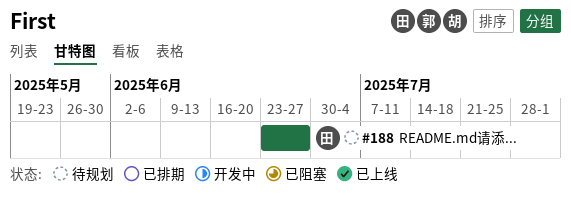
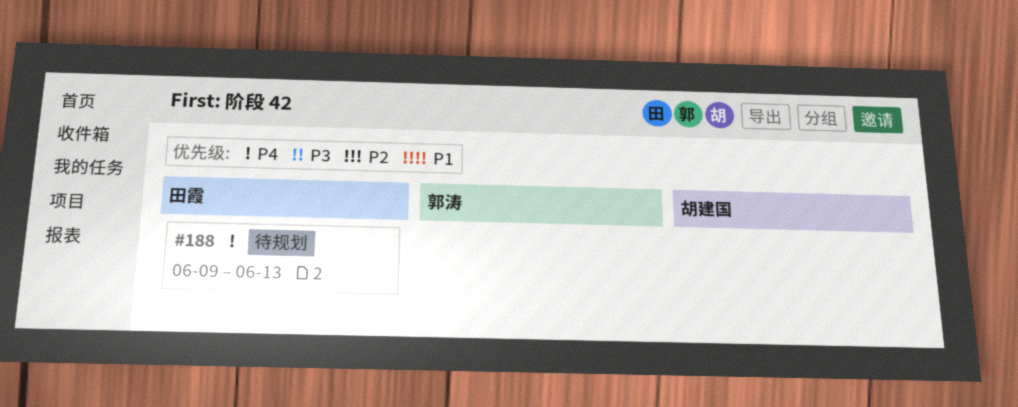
#188, start: Jun 23 -> Jun 9
#188, due: Jun 27 -> Jun 13

